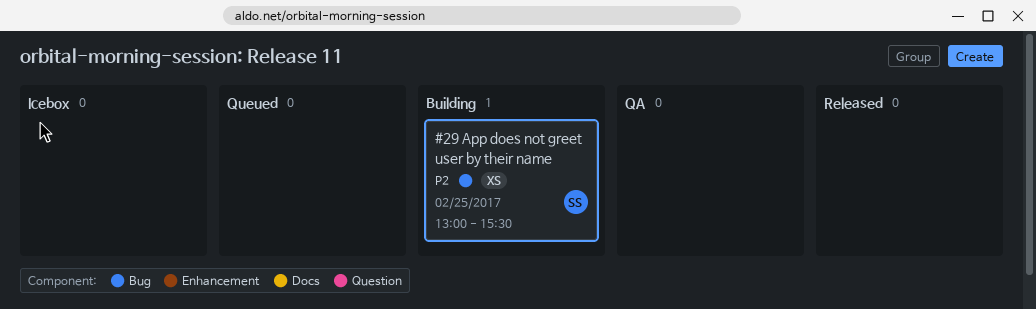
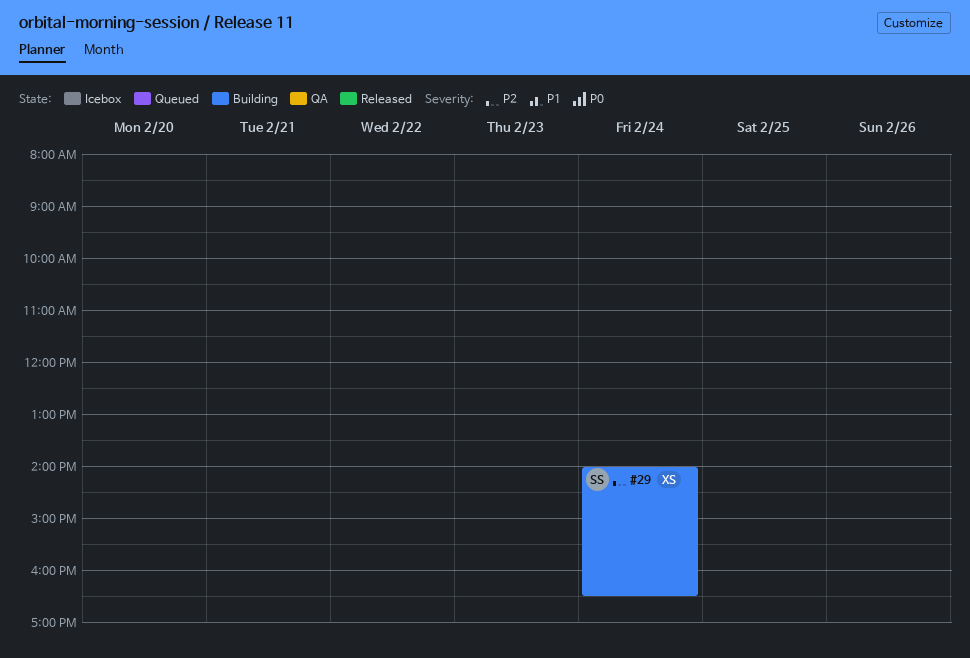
#29, day: Feb 25 -> Feb 24
#29, begins: 13:00 -> 14:00
#29, ends: 15:30 -> 16:30

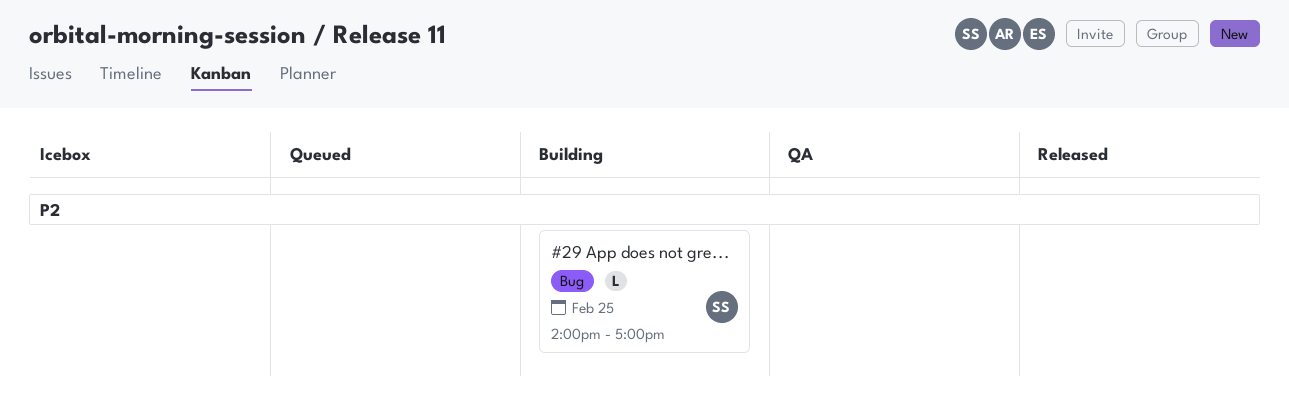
#29, estimate: XS -> L
#29, day: Feb 24 -> Feb 25
#29, ends: 16:30 -> 17:00

